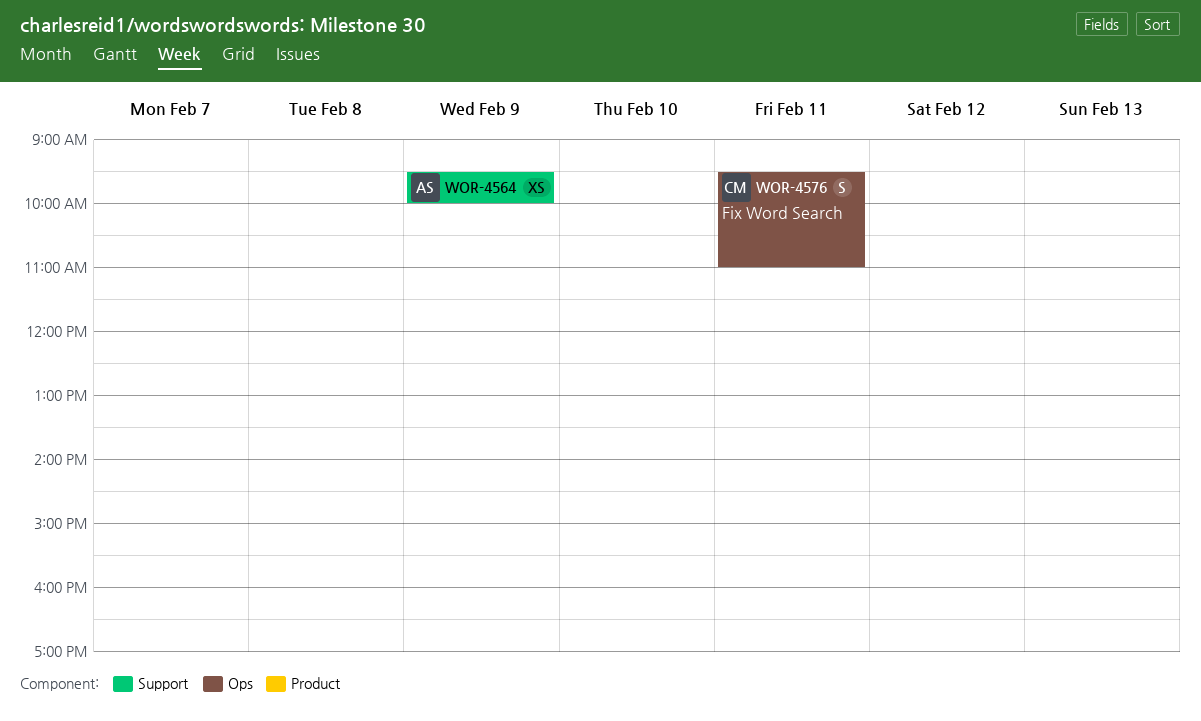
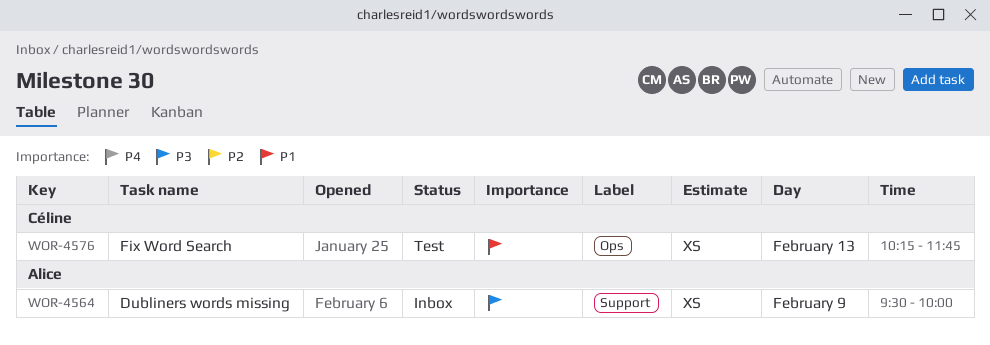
WOR-4576, estimate: S -> XS
WOR-4576, day: Feb 11 -> Feb 13
WOR-4576, begins: 09:30 -> 10:15
WOR-4576, ends: 11:00 -> 11:45

